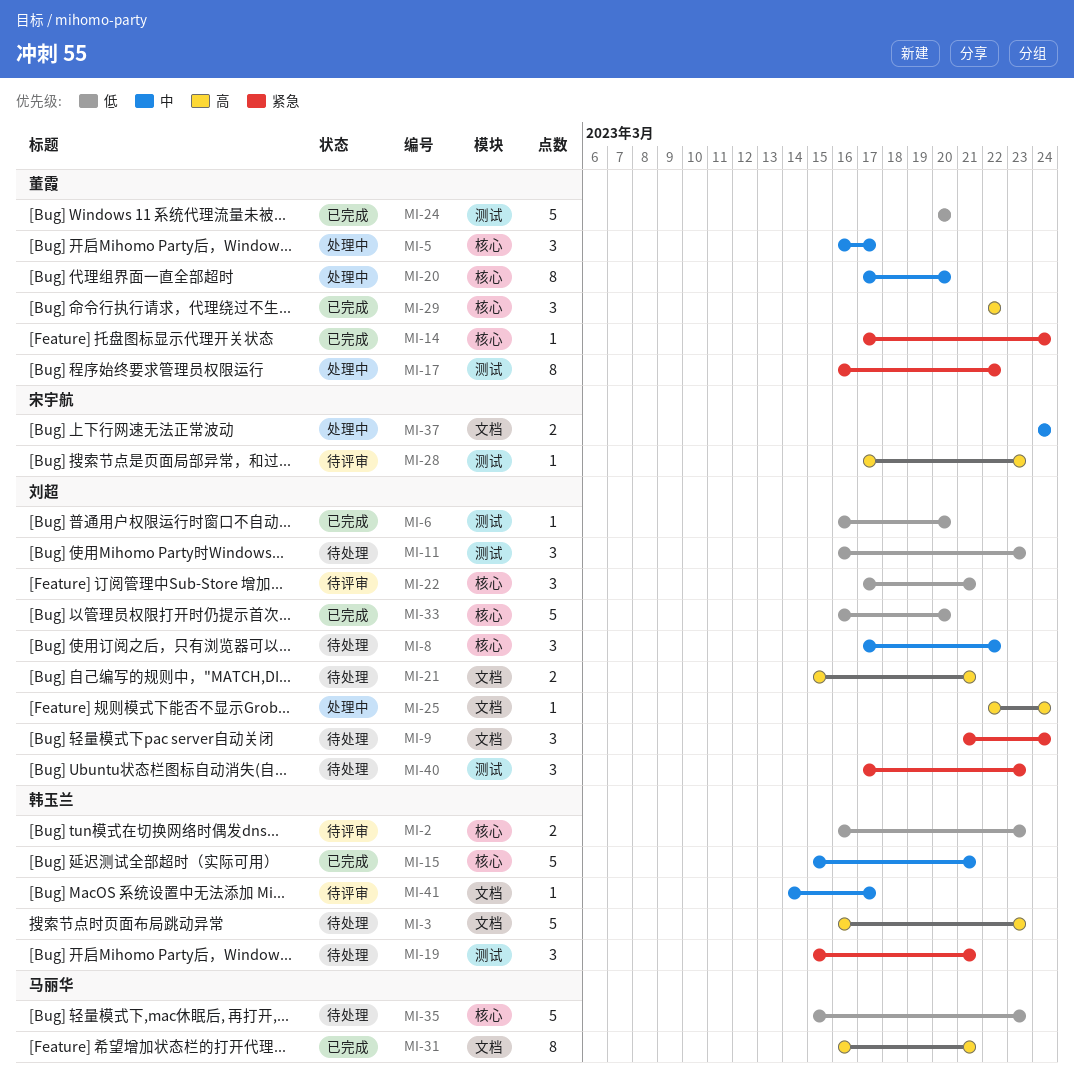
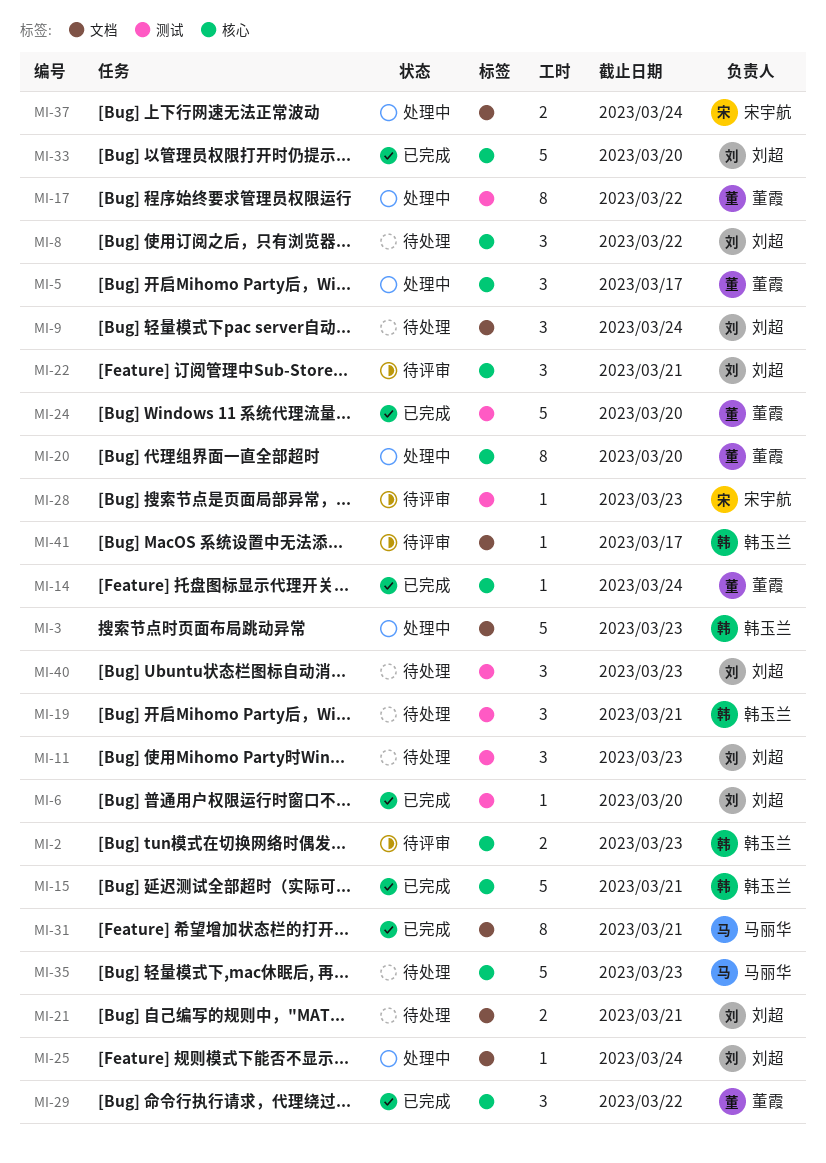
MI-3, status: 待处理 -> 处理中

